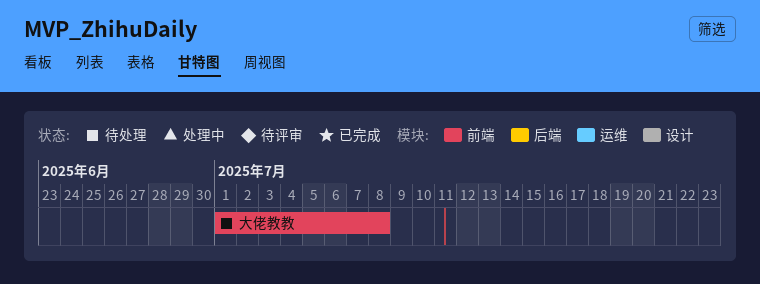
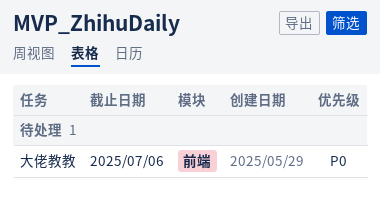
大佬教教, due: Jul 8 -> Jul 6

